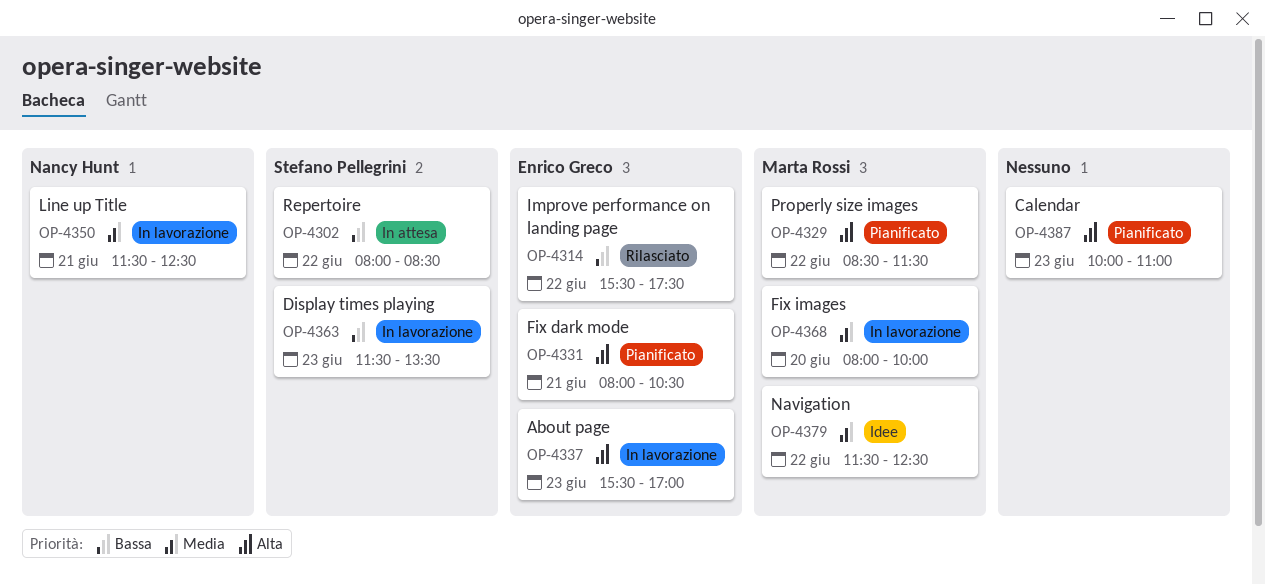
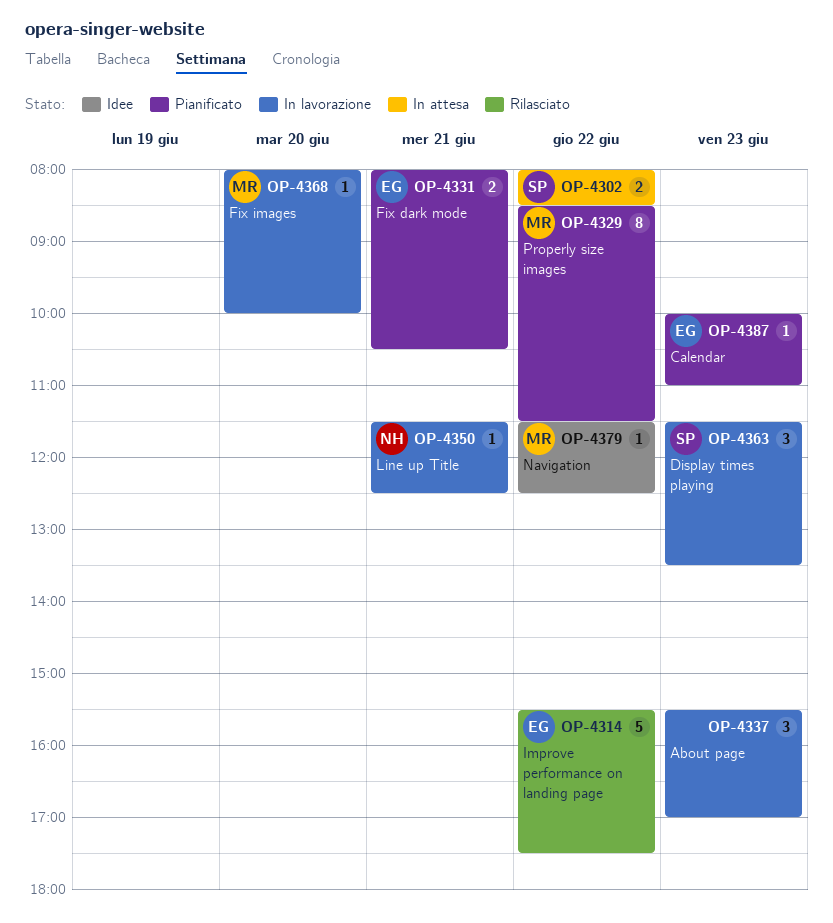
OP-4337, owner: Enrico Greco -> none
OP-4387, owner: none -> Enrico Greco

